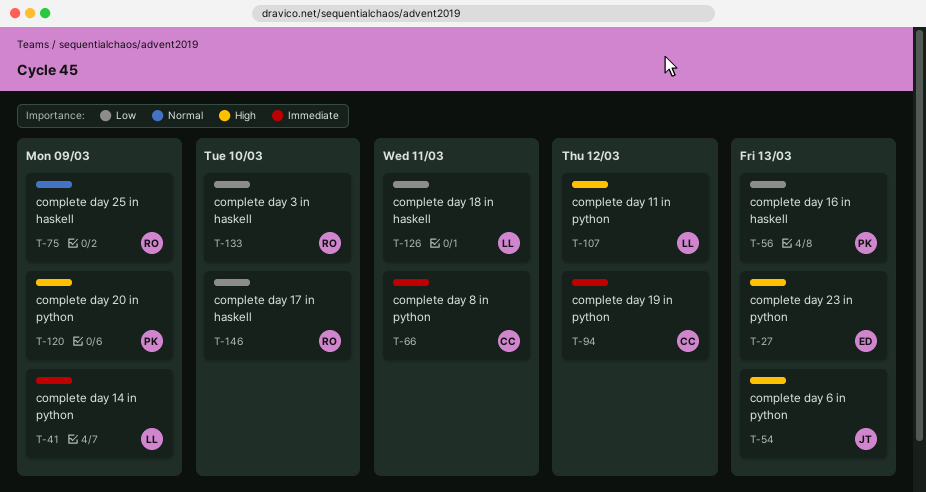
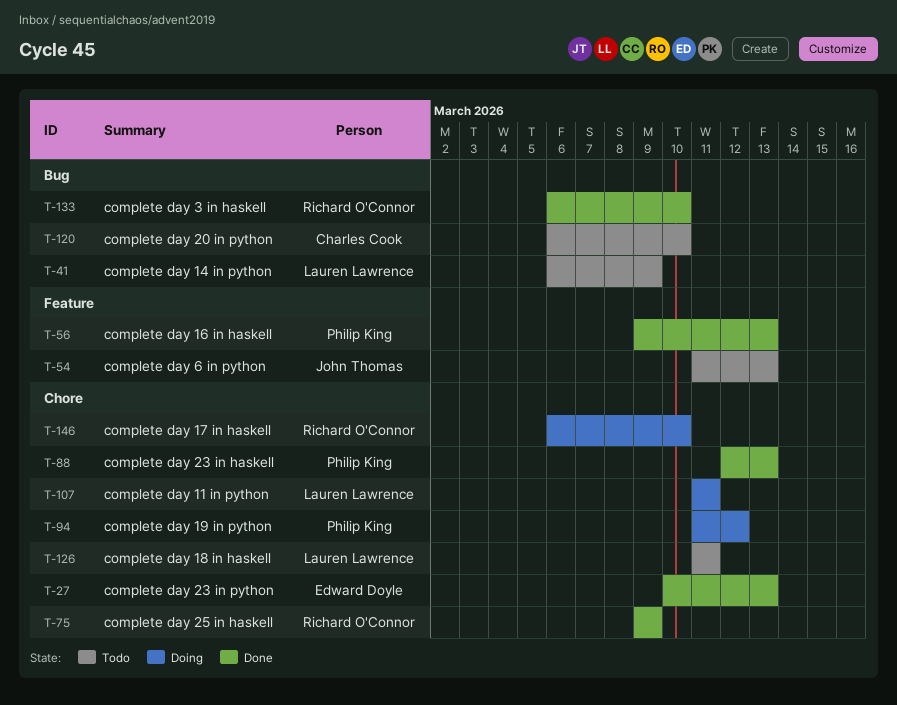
T-66: present -> none
T-88: none -> present
T-94, owner: Charles Cook -> Philip King
T-107, due: Mar 12 -> Mar 11
T-120, owner: Philip King -> Charles Cook
T-120, due: Mar 9 -> Mar 10

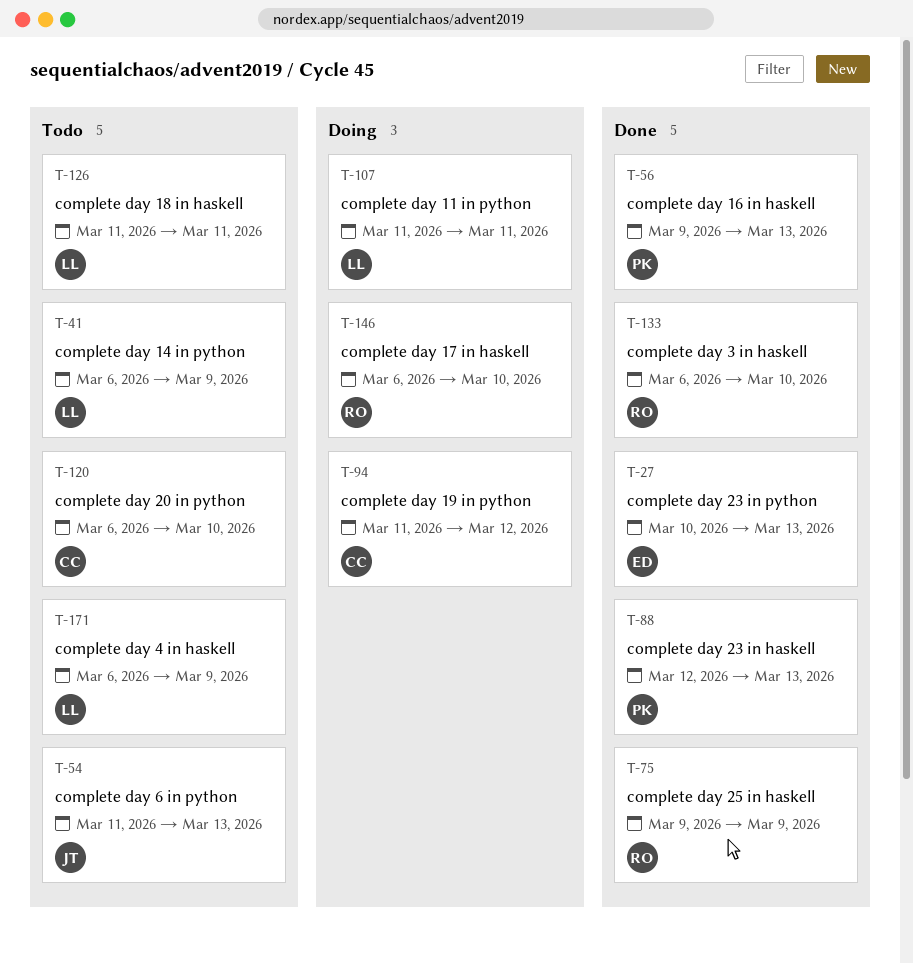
T-94, owner: Philip King -> Charles Cook
T-171: none -> present

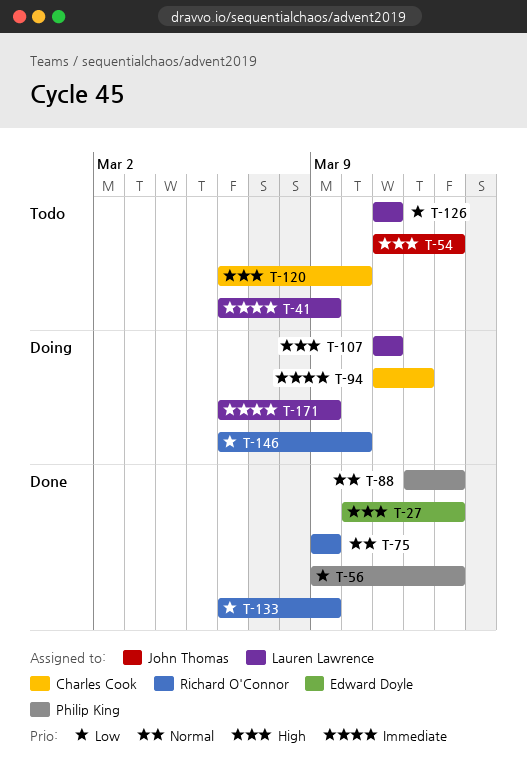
T-133, due: Mar 10 -> Mar 9
T-171, status: Todo -> Doing

